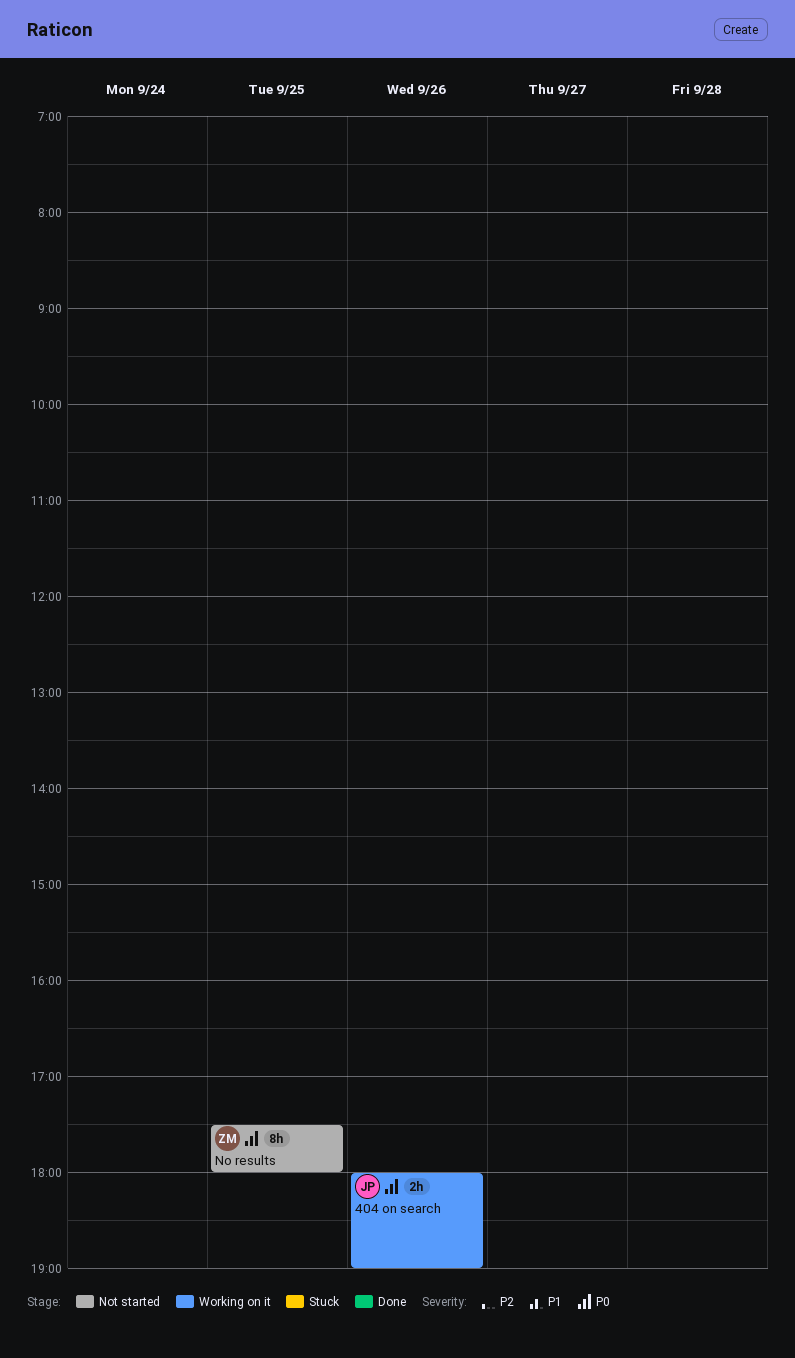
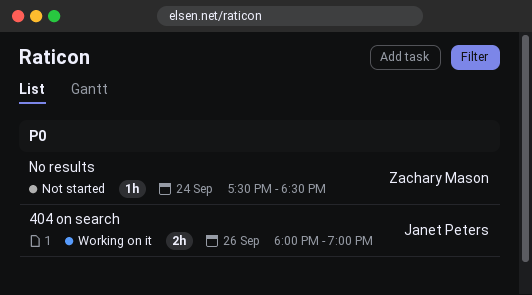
No results, estimate: 8h -> 1h
No results, day: Sep 25 -> Sep 24
No results, ends: 18:00 -> 18:30

